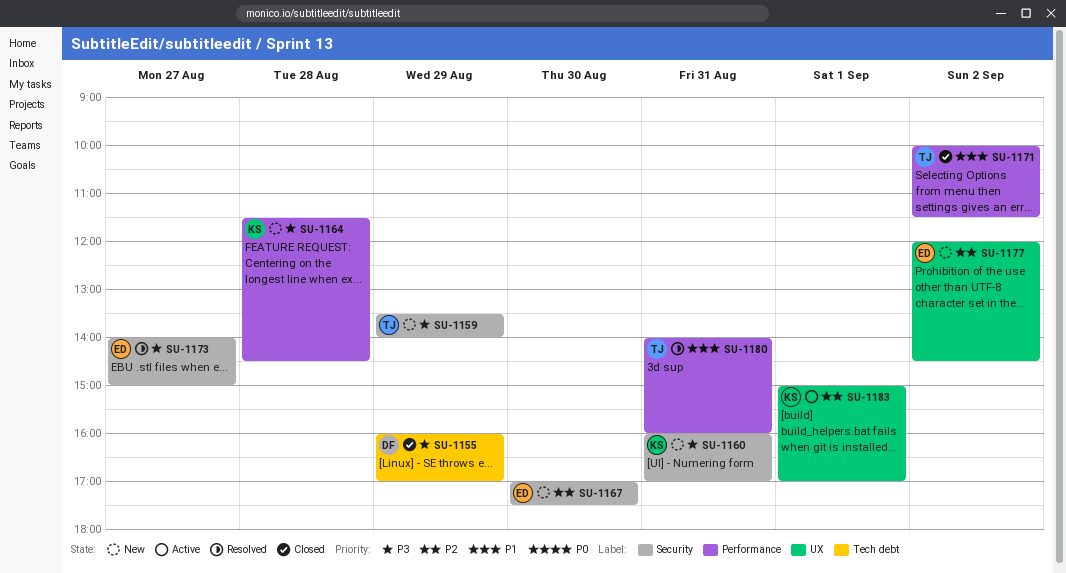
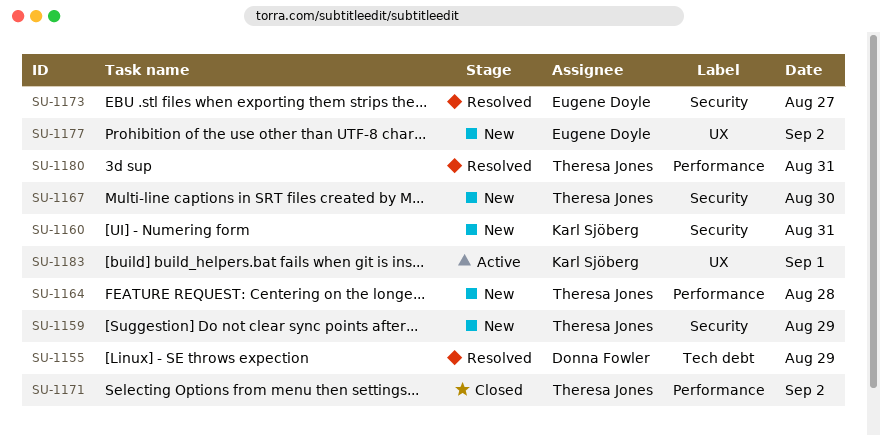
SU-1155, status: Closed -> Resolved
SU-1164, owner: Karl Sjöberg -> Theresa Jones
SU-1167, owner: Eugene Doyle -> Theresa Jones

